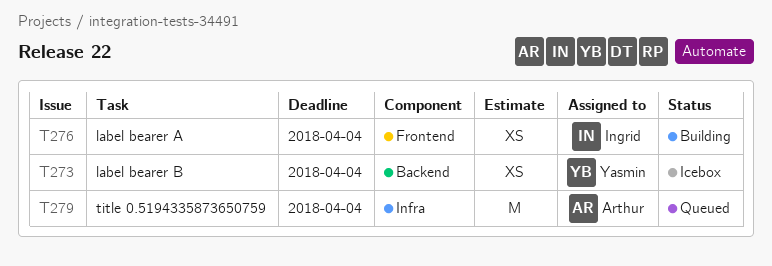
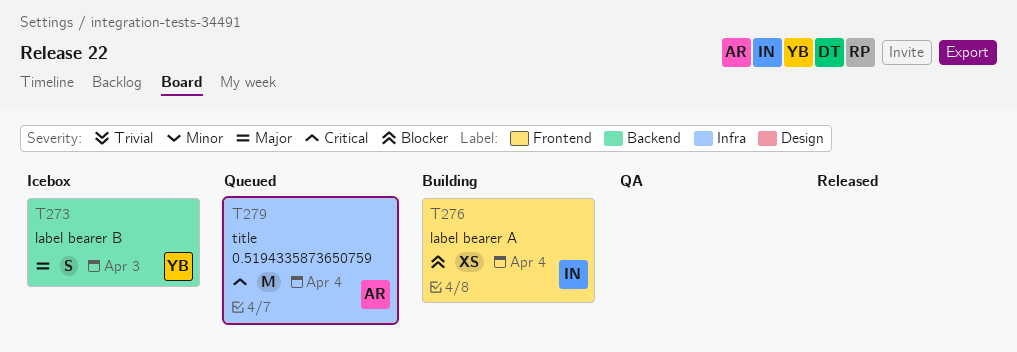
T273, estimate: XS -> S
T273, due: Apr 4 -> Apr 3

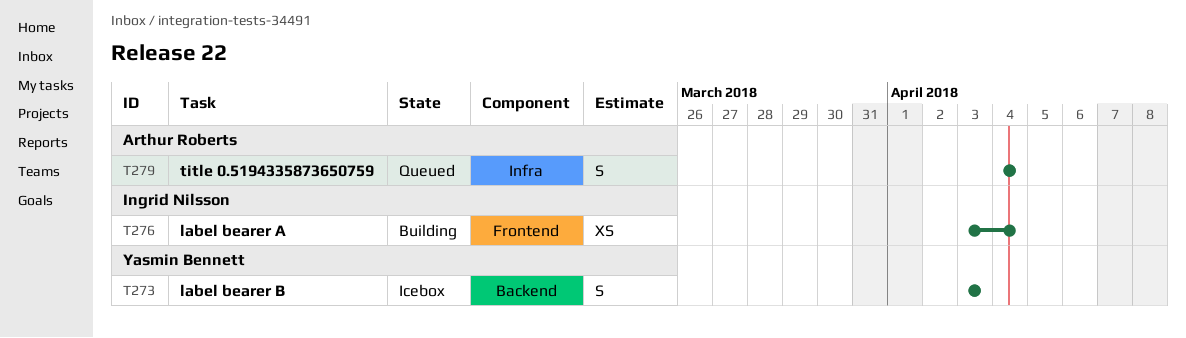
T279, estimate: M -> S

